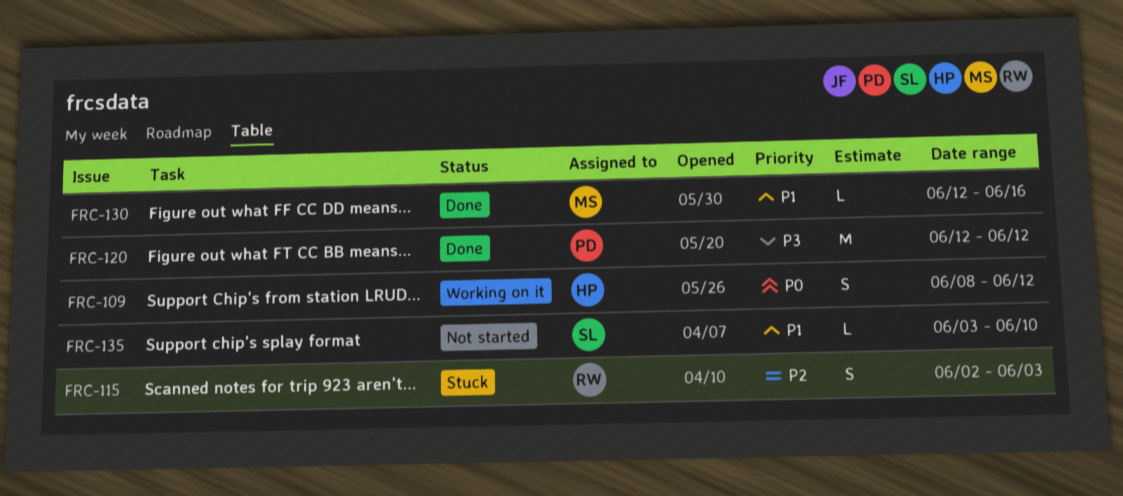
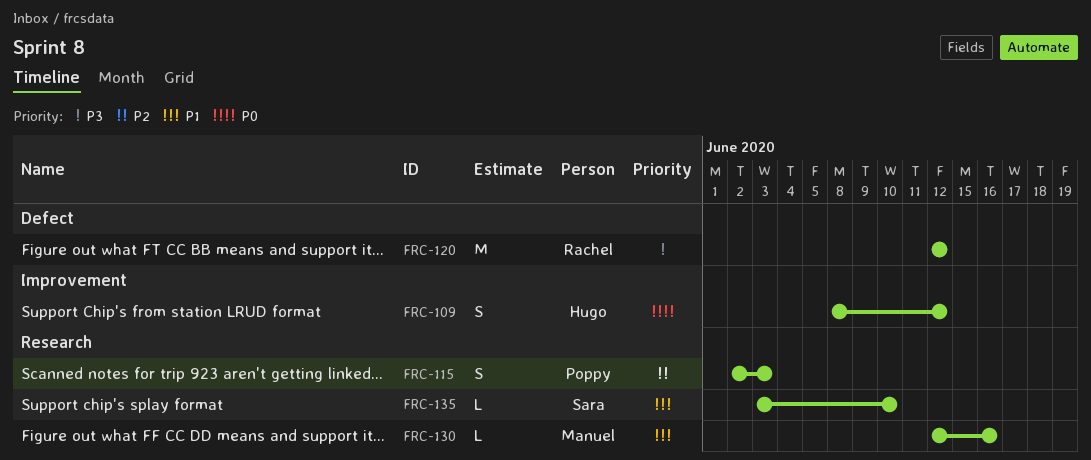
FRC-115, owner: Rachel -> Poppy
FRC-120, owner: Poppy -> Rachel

